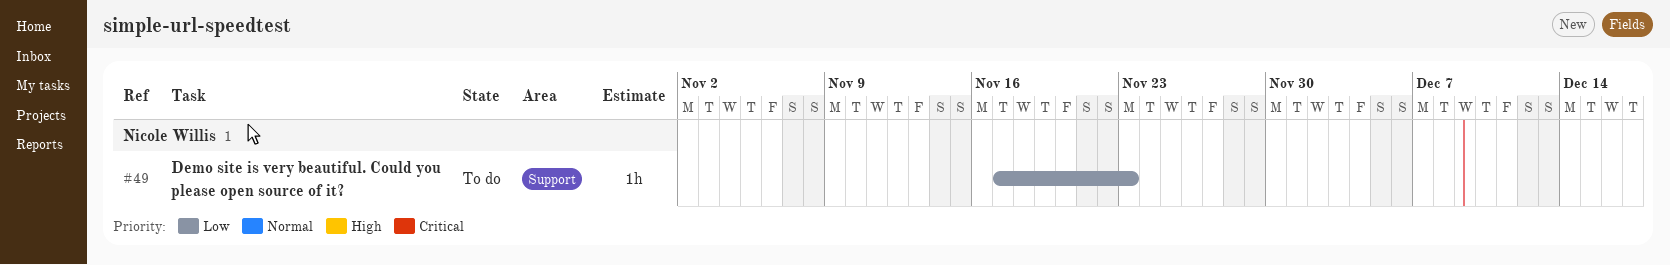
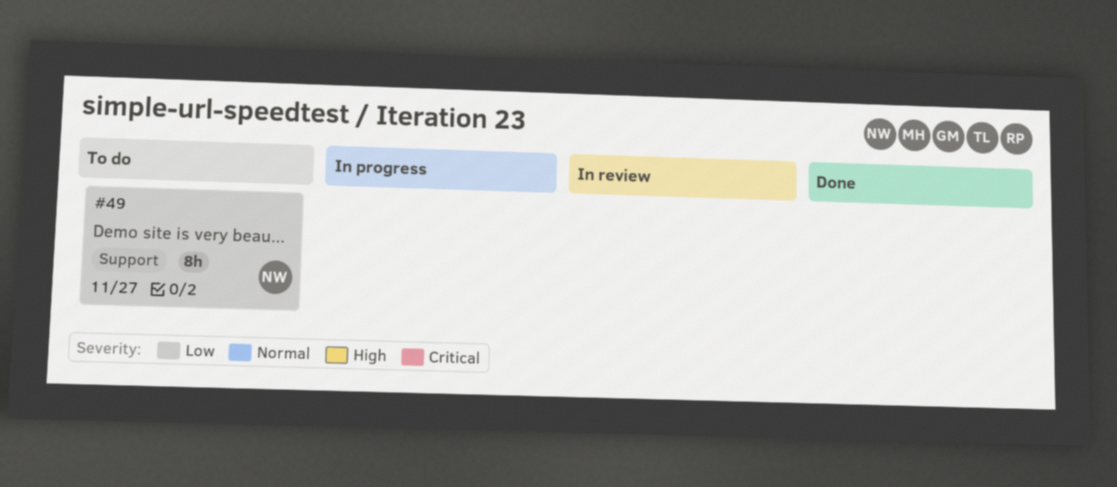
#49, estimate: 1h -> 8h
#49, due: Nov 23 -> Nov 27

